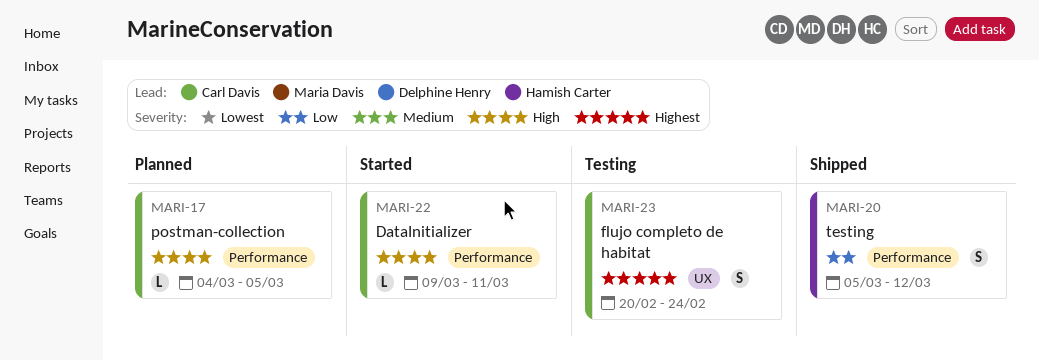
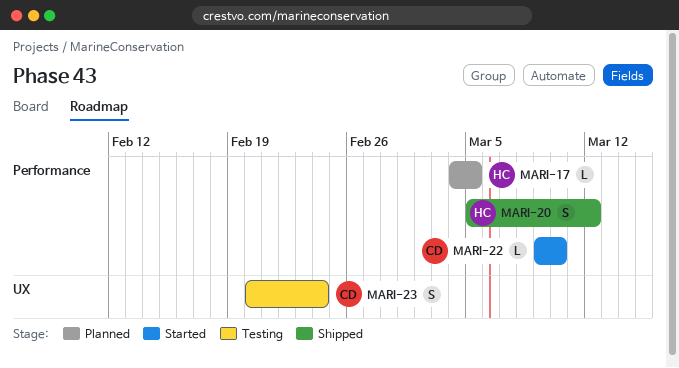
MARI-17, owner: Carl Davis -> Hamish Carter
MARI-22, due: Mar 11 -> Mar 10

